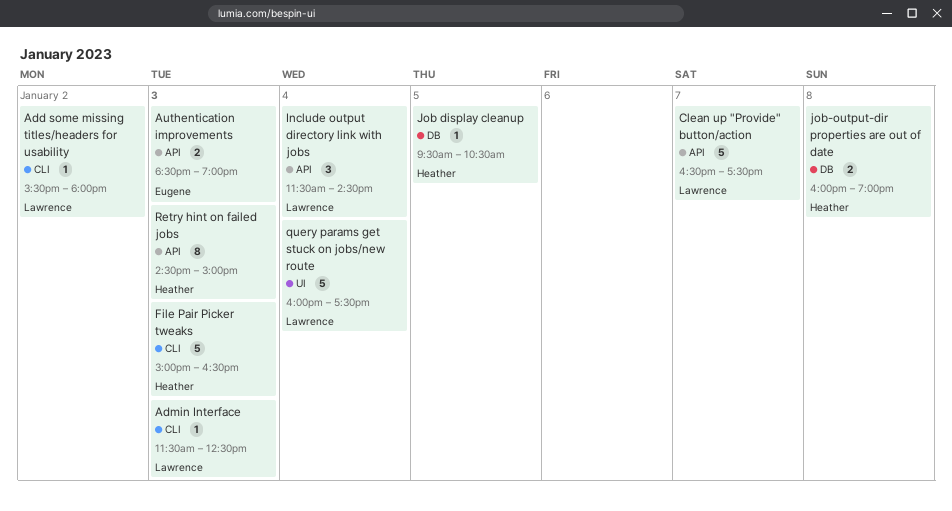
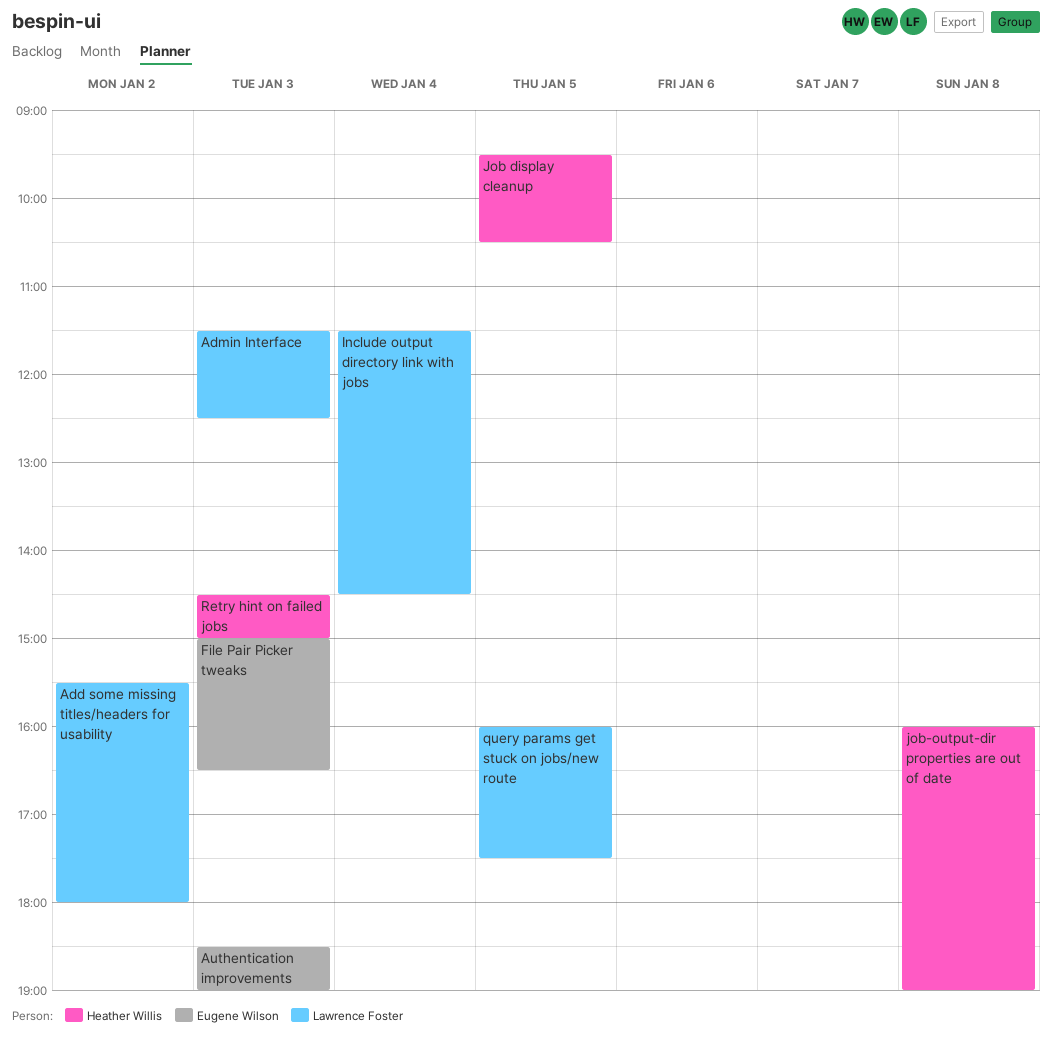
Clean up "Provide" button/action: present -> none
File Pair Picker tweaks, owner: Heather Willis -> Eugene Wilson
query params get stuck on jobs/new route, day: Jan 4 -> Jan 5

